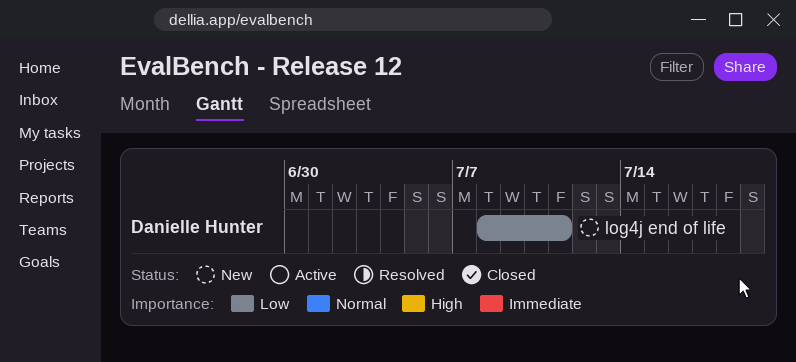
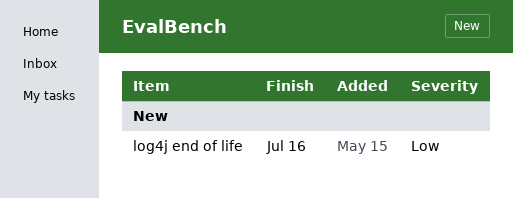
log4j end of life, due: Jul 11 -> Jul 16

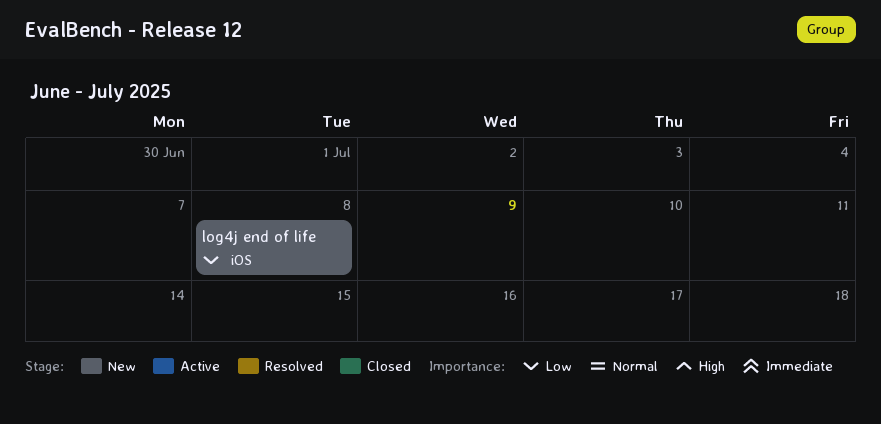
log4j end of life, due: Jul 16 -> Jul 8

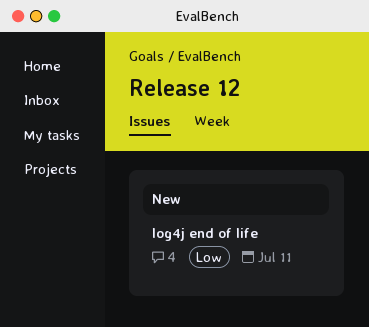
log4j end of life, due: Jul 8 -> Jul 11

